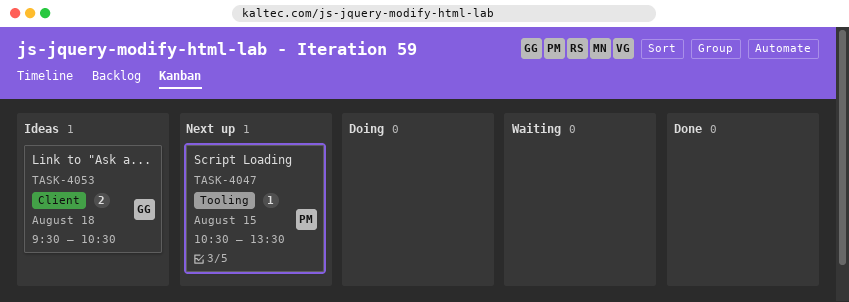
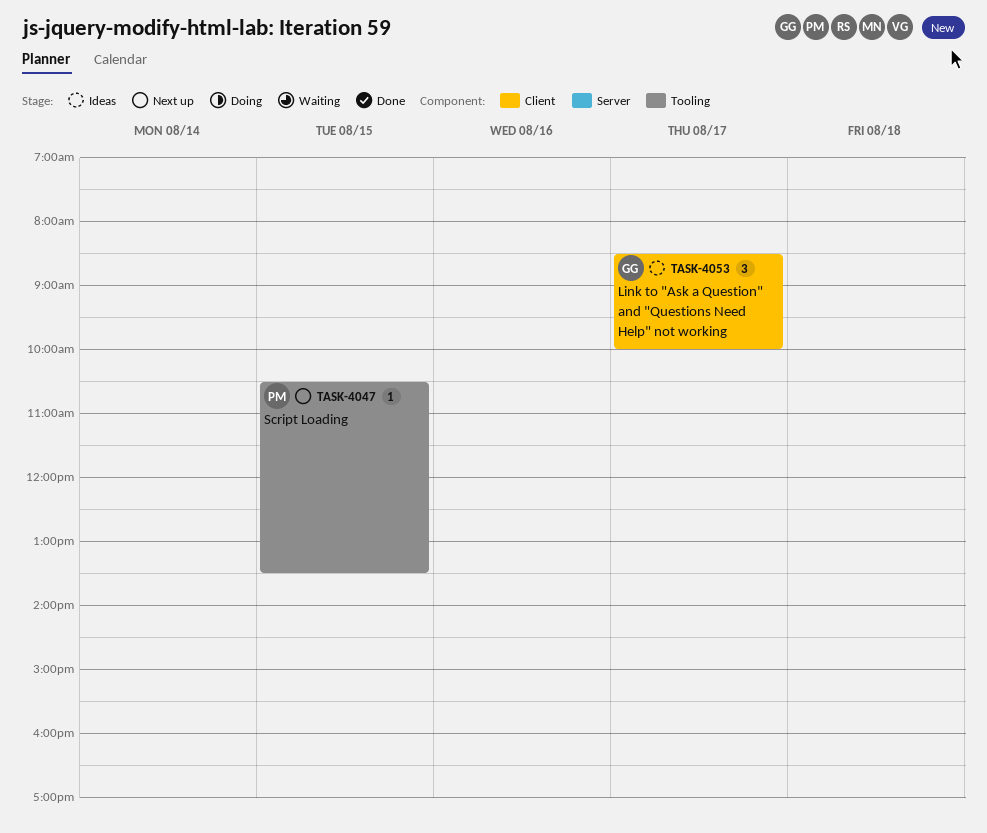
TASK-4053, estimate: 2 -> 3
TASK-4053, day: Aug 18 -> Aug 17
TASK-4053, begins: 09:30 -> 08:30
TASK-4053, ends: 10:30 -> 10:00

